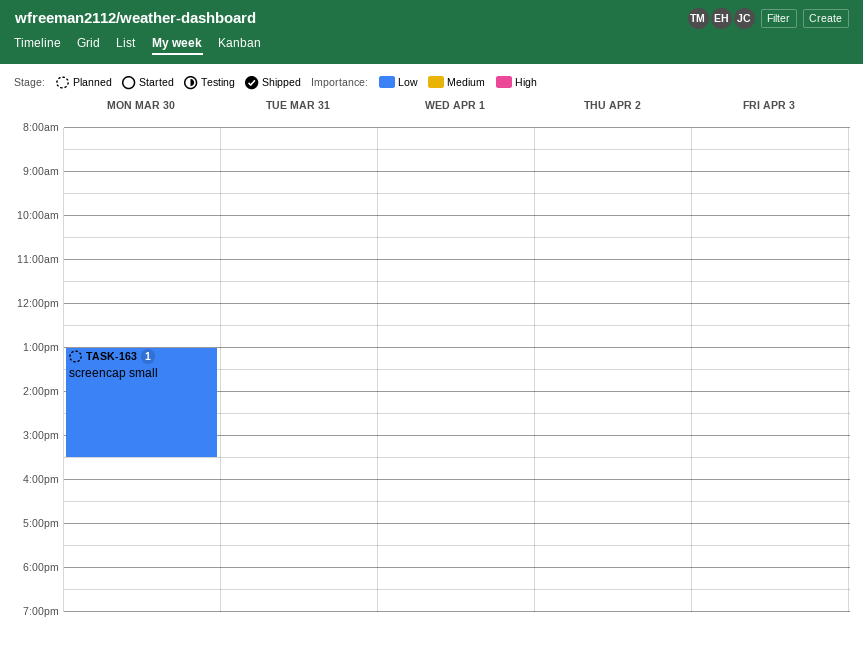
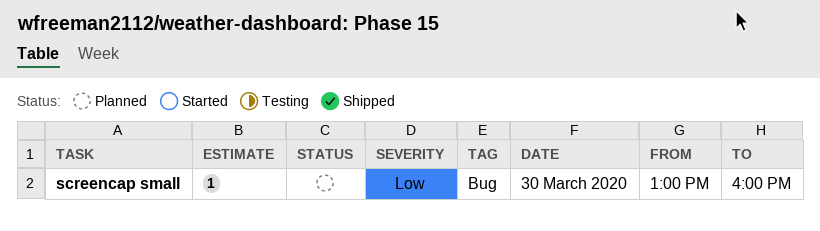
screencap small, ends: 15:30 -> 16:00

